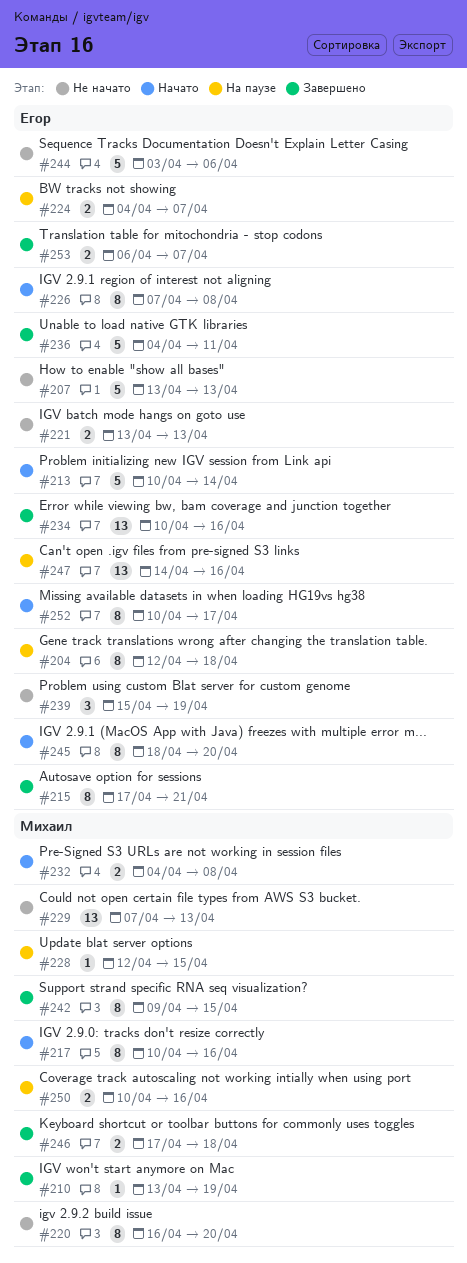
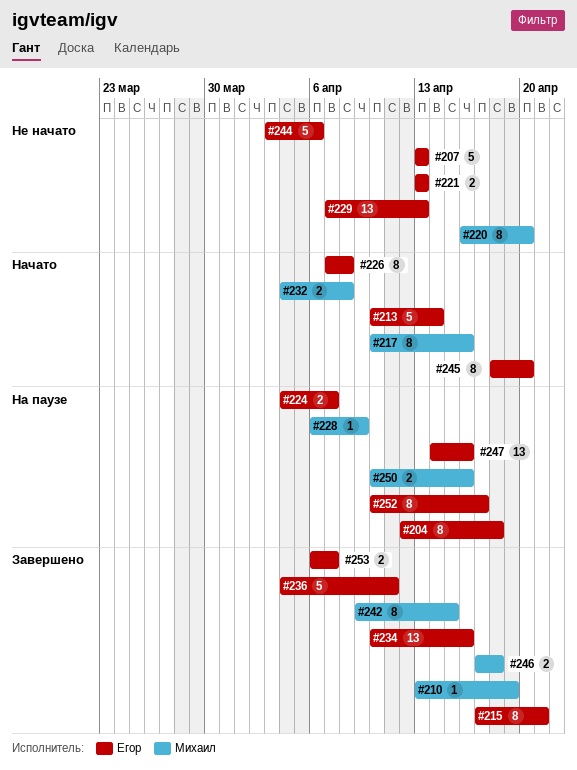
#228, start: Apr 12 -> Apr 6
#228, due: Apr 15 -> Apr 9
#229, owner: Михаил -> Егор
#239: present -> none
#252, status: Начато -> На паузе

